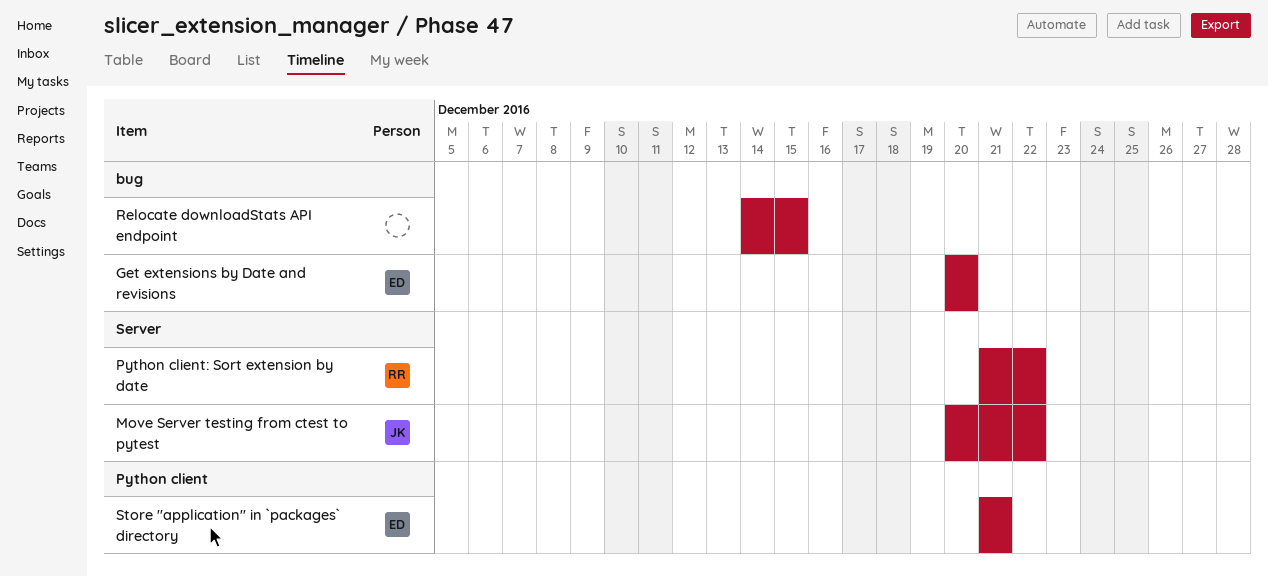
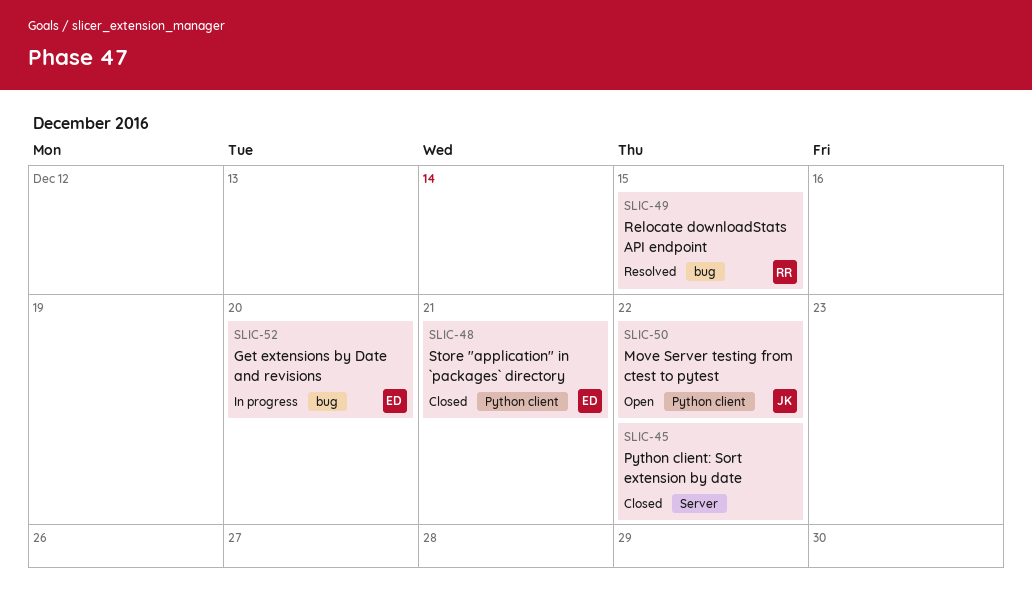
Move Server testing from ctest to pytest, label: Server -> Python client
Python client: Sort extension by date, owner: RR -> none
Relocate downloadStats API endpoint, owner: none -> RR

